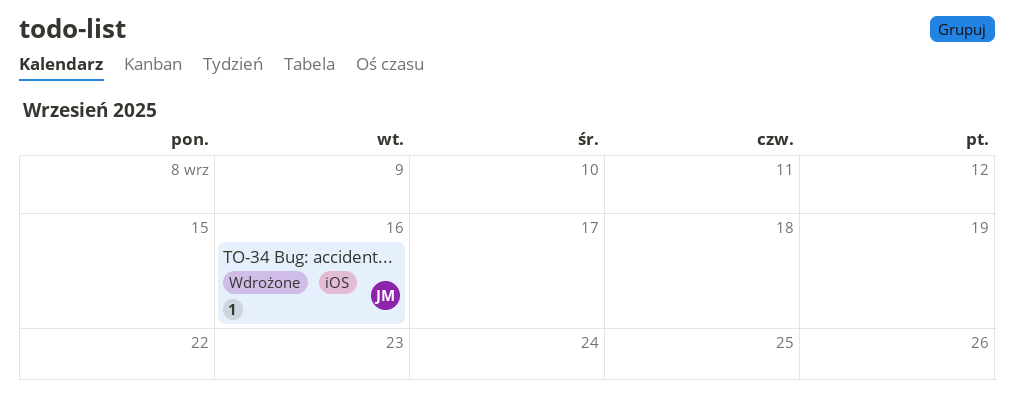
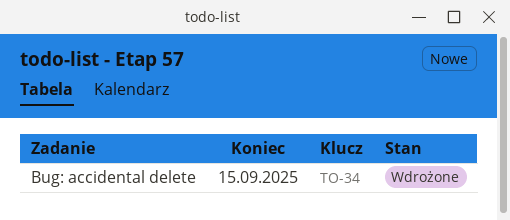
TO-34, due: Sep 16 -> Sep 15

